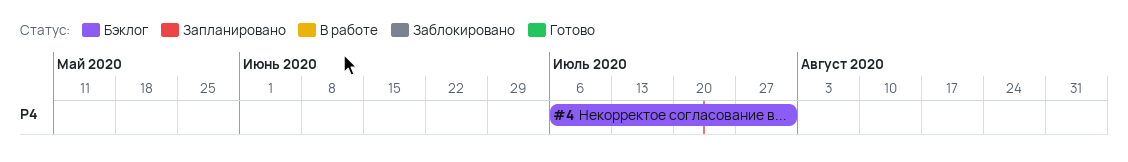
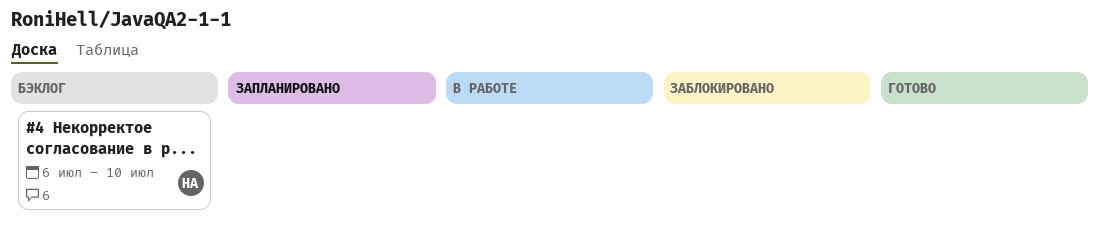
#4, due: Jul 31 -> Jul 10

